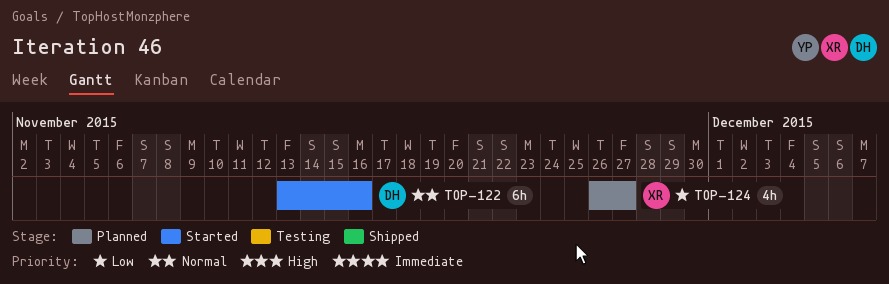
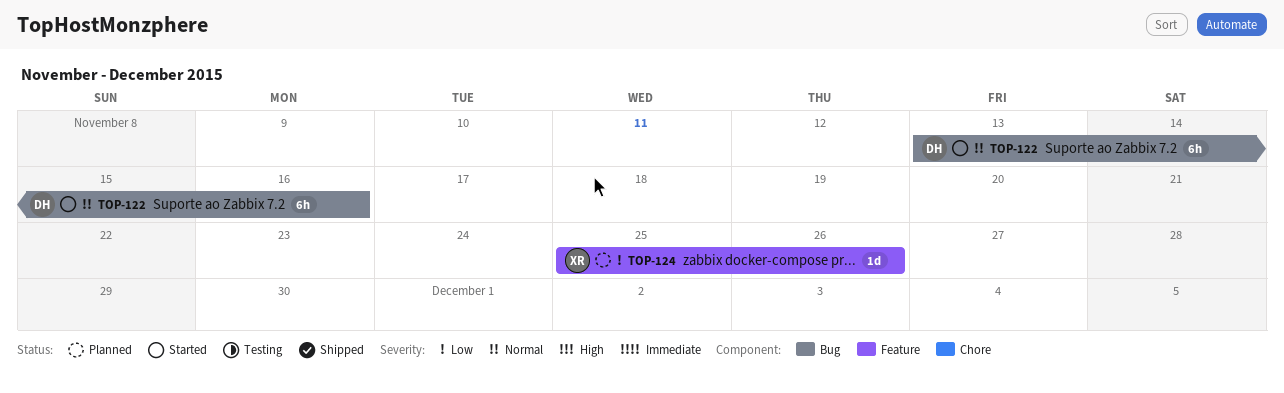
TOP-124, estimate: 4h -> 1d
TOP-124, start: Nov 26 -> Nov 25
TOP-124, due: Nov 27 -> Nov 26

